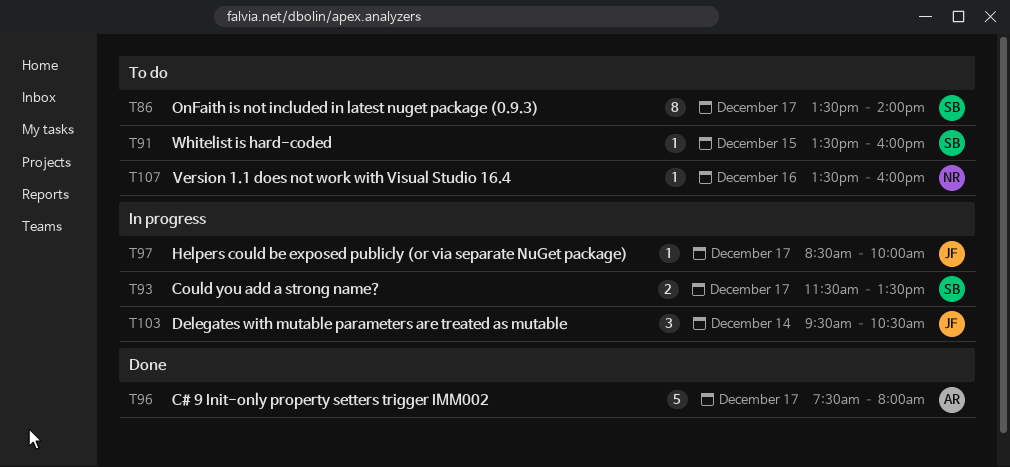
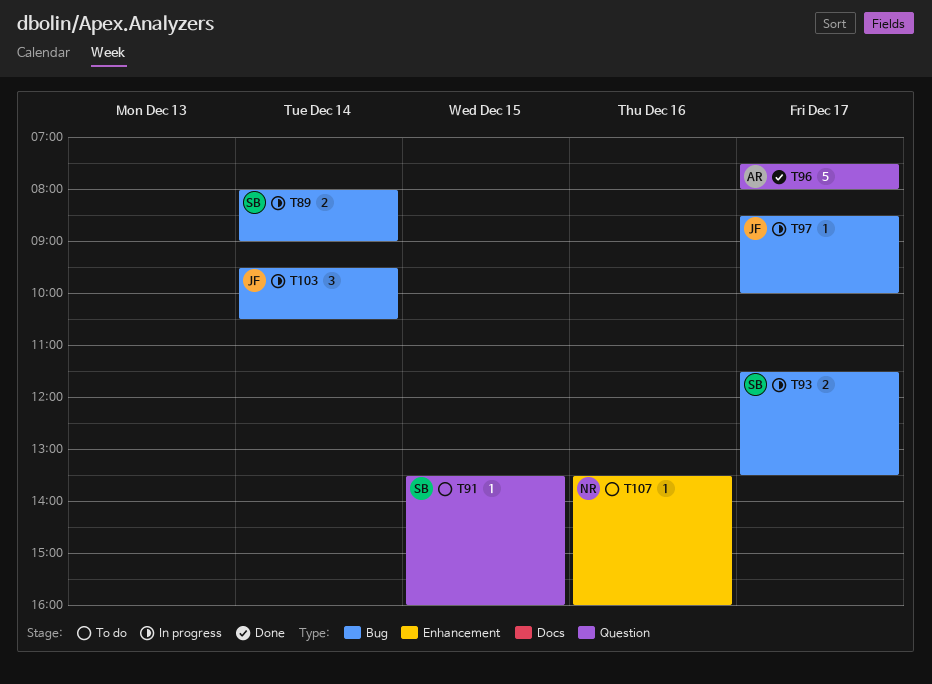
T86: present -> none
T89: none -> present

